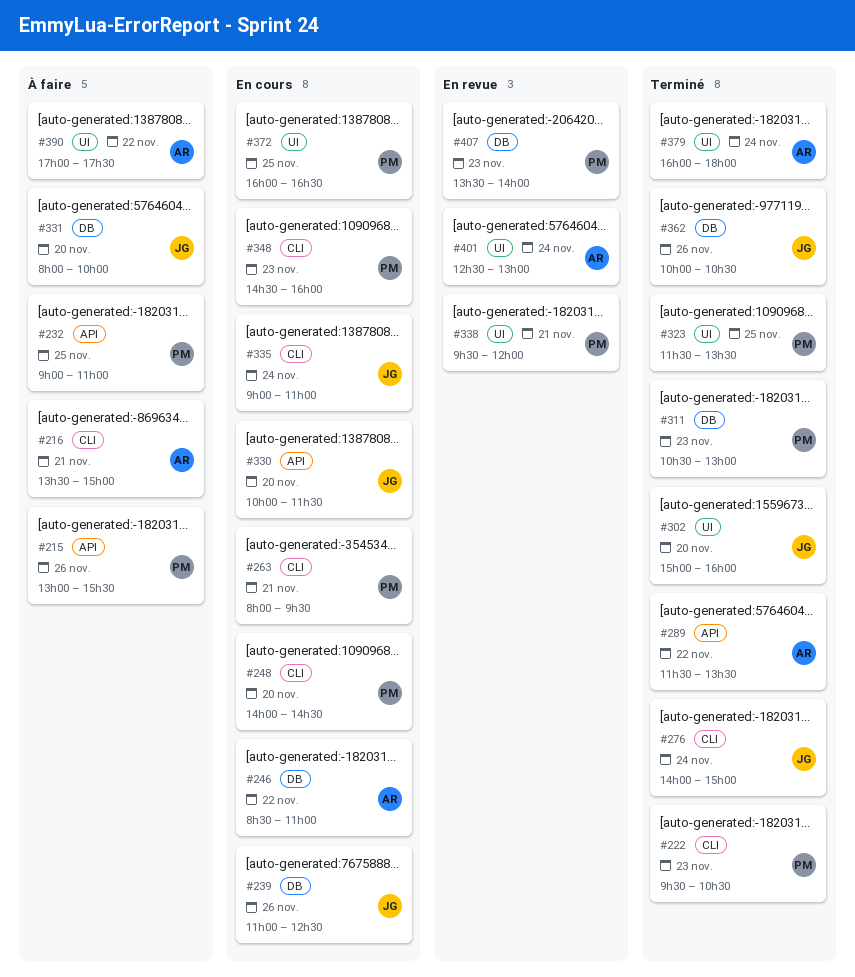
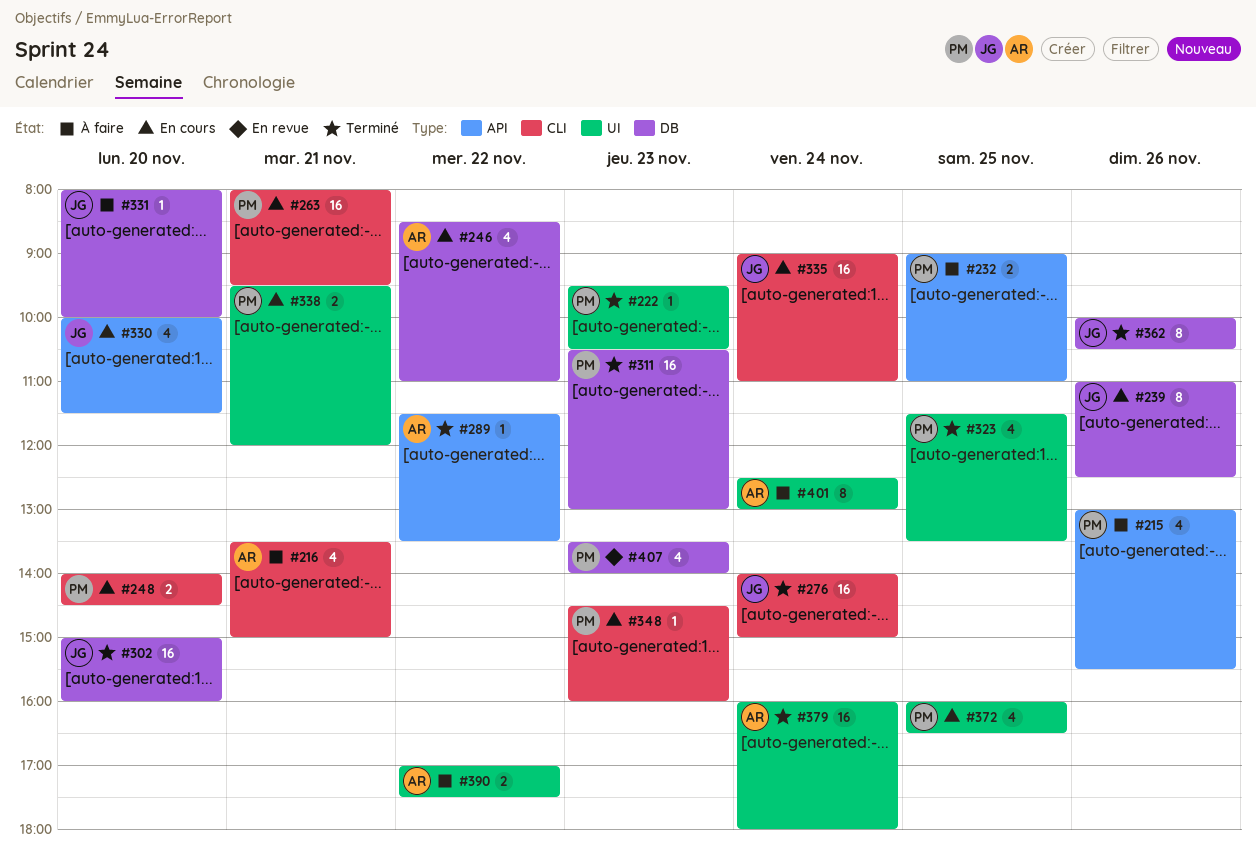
#222, label: CLI -> UI
#302, label: UI -> DB
#338, status: En revue -> En cours
#401, status: En revue -> À faire

